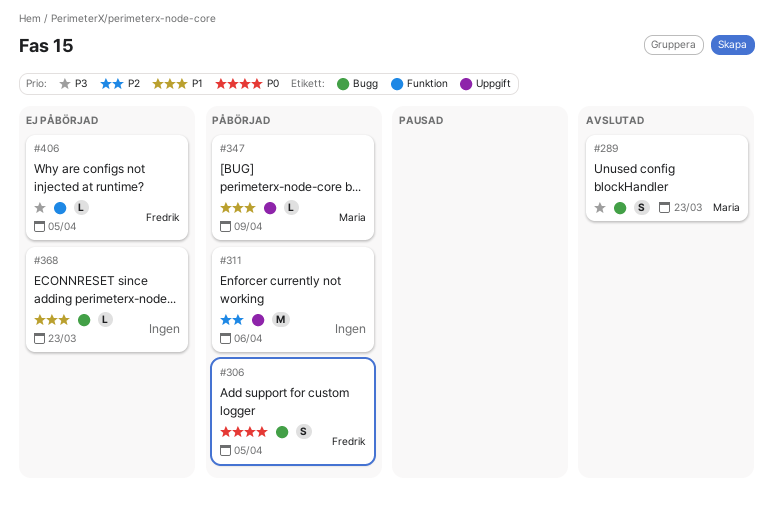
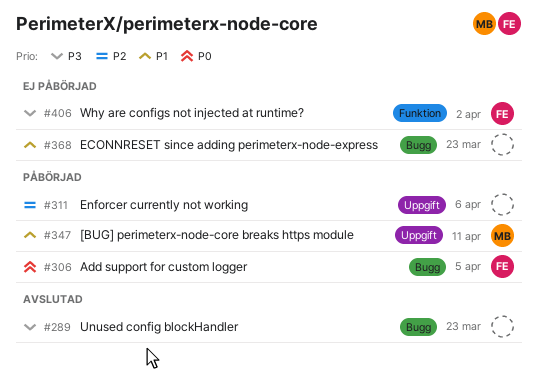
#289, owner: Maria -> none
#347, due: Apr 9 -> Apr 11
#406, due: Apr 5 -> Apr 2

